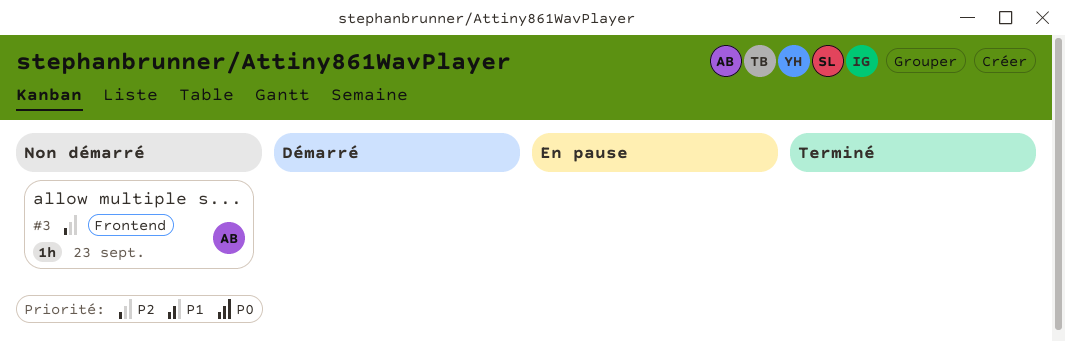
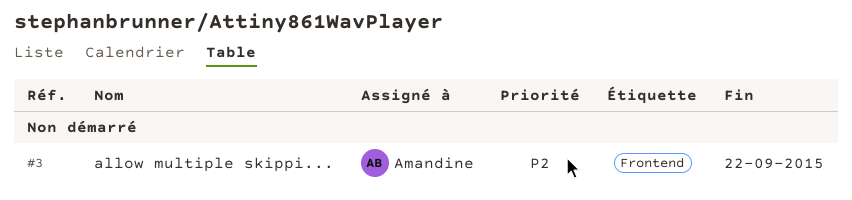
#3, due: Sep 23 -> Sep 22

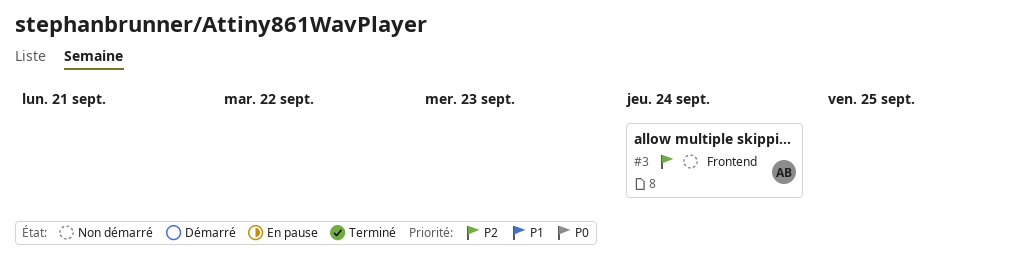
#3, due: Sep 22 -> Sep 24

